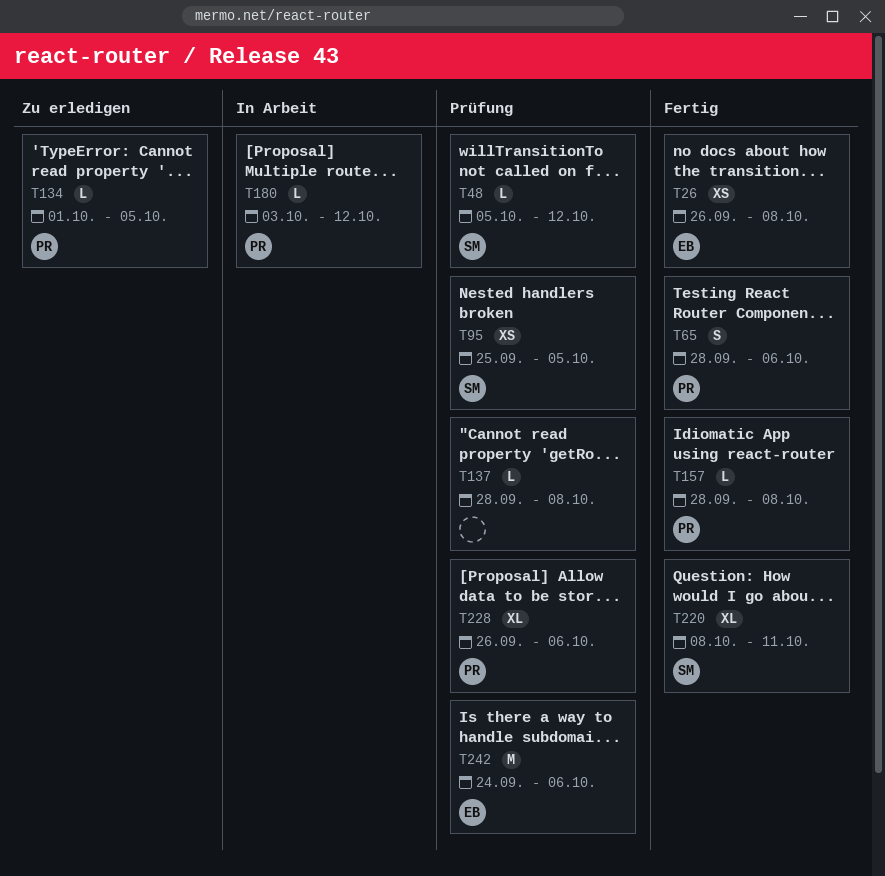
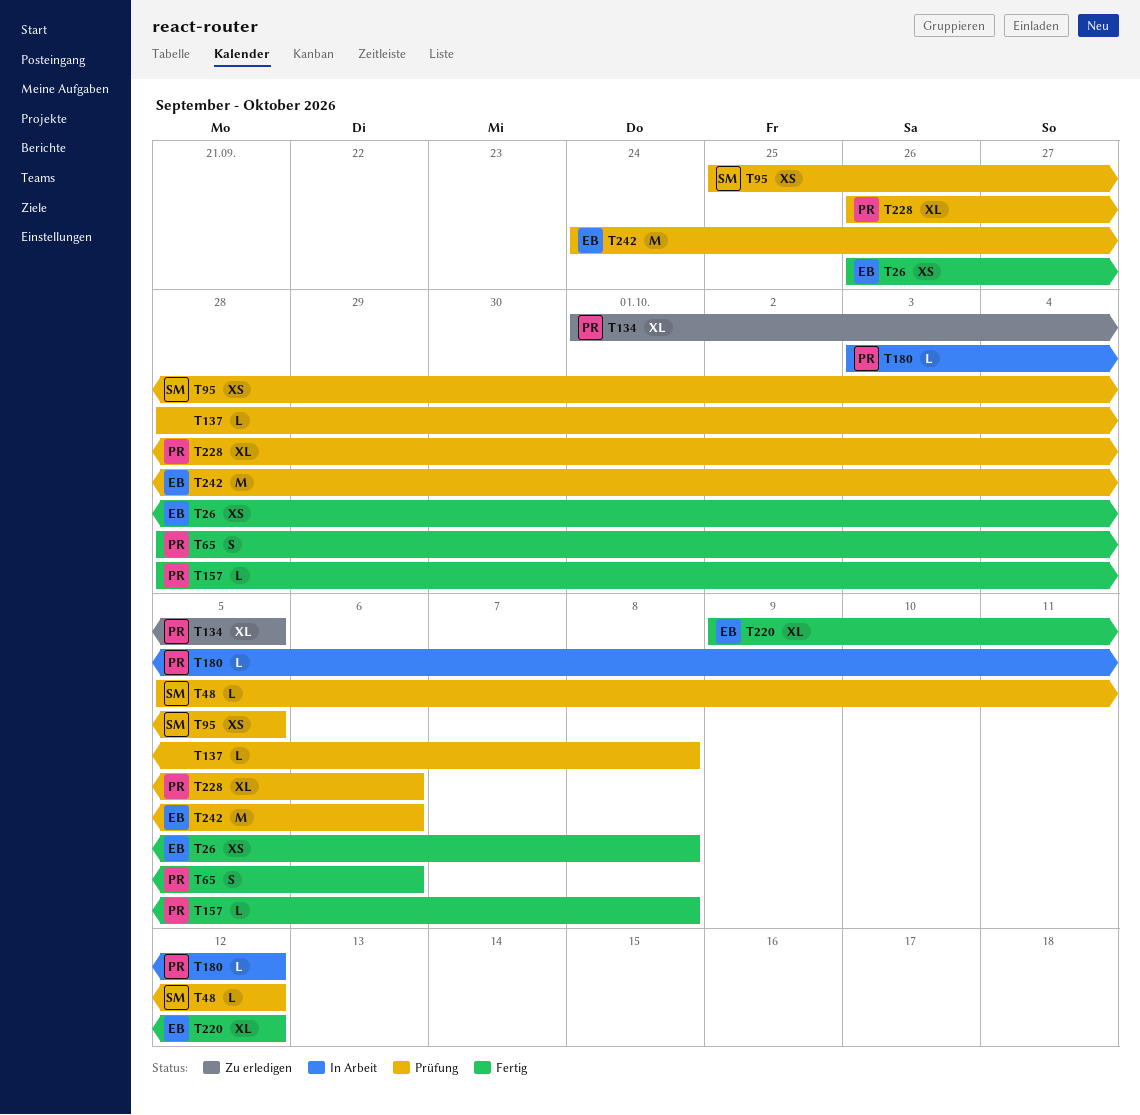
T134, estimate: L -> XL
T220, owner: SM -> EB
T220, start: Oct 8 -> Oct 9
T220, due: Oct 11 -> Oct 12

